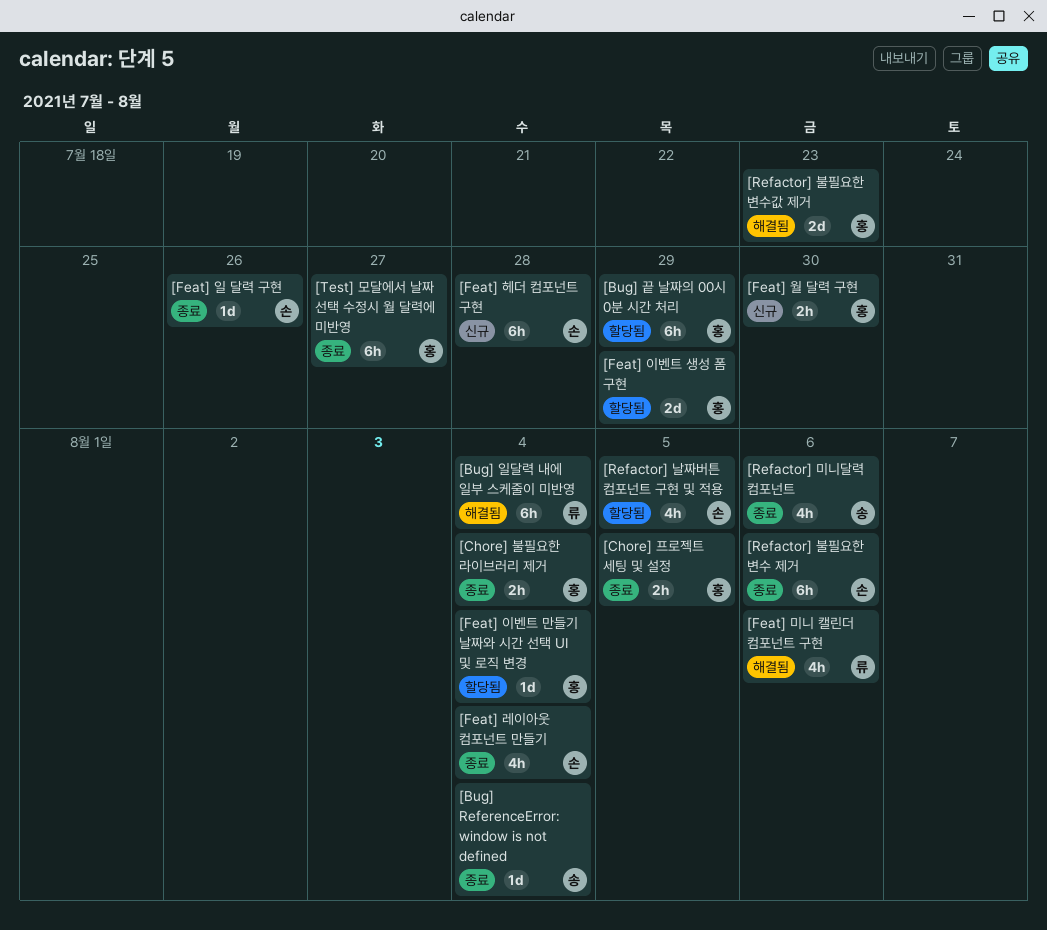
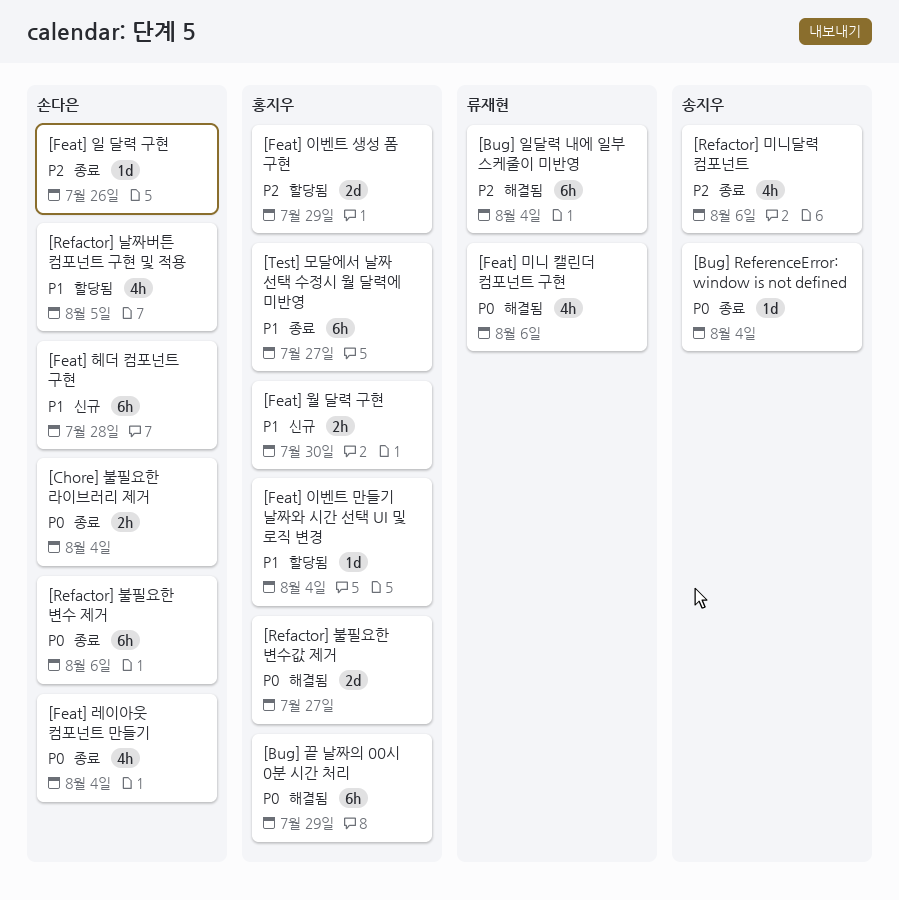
[Bug] 끝 날짜의 00시 0분 시간 처리, status: 할당됨 -> 해결됨
[Chore] 불필요한 라이브러리 제거, owner: 홍지우 -> 손다은
[Chore] 프로젝트 세팅 및 설정: present -> none
[Refactor] 불필요한 변수값 제거, due: Jul 23 -> Jul 27

